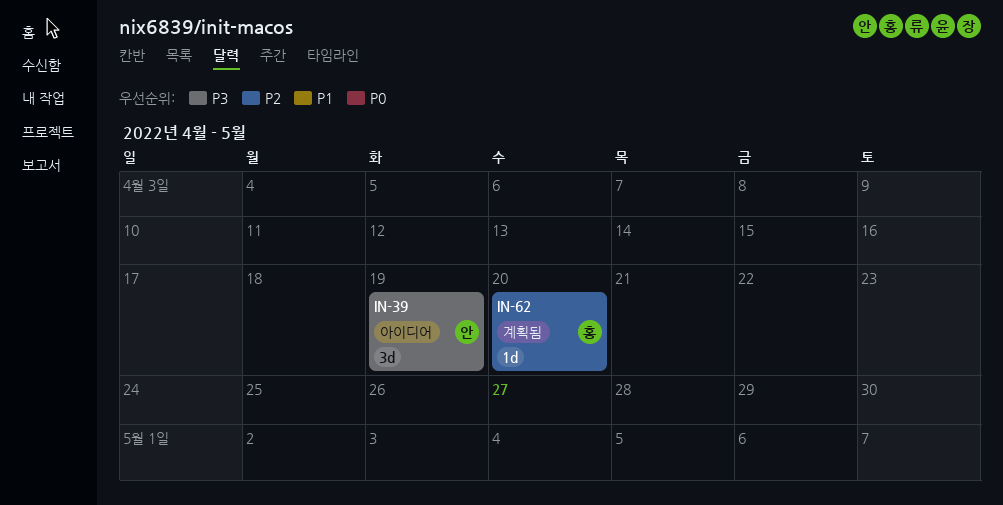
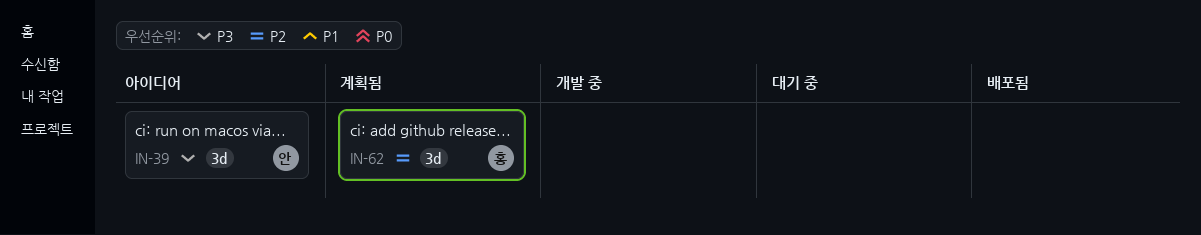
IN-62, estimate: 1d -> 3d

